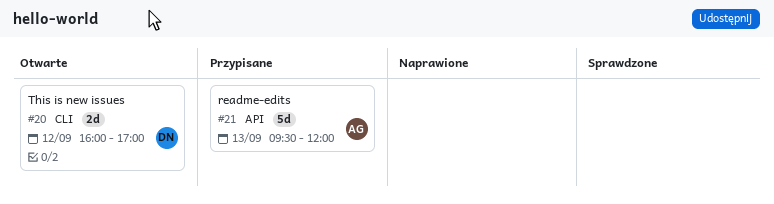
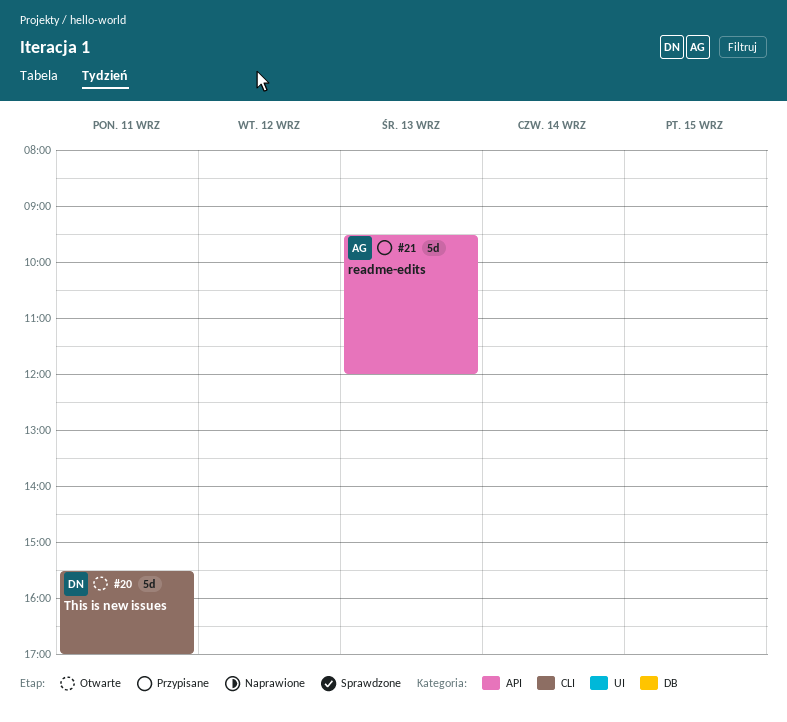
#20, estimate: 2d -> 5d
#20, day: Sep 12 -> Sep 11
#20, begins: 16:00 -> 15:30

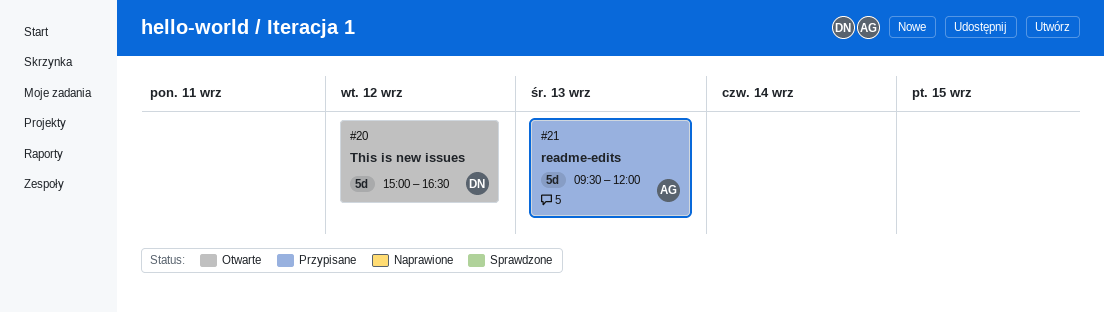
#20, day: Sep 11 -> Sep 12
#20, begins: 15:30 -> 15:00
#20, ends: 17:00 -> 16:30

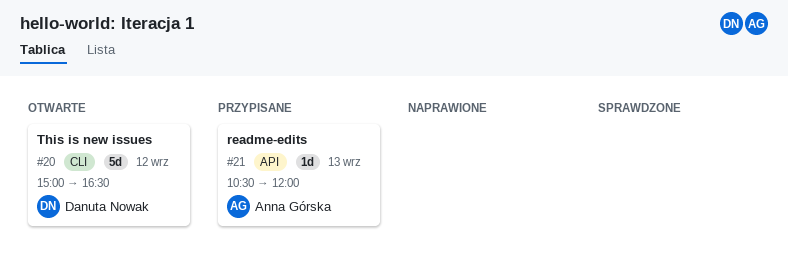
#21, estimate: 5d -> 1d
#21, begins: 09:30 -> 10:30

